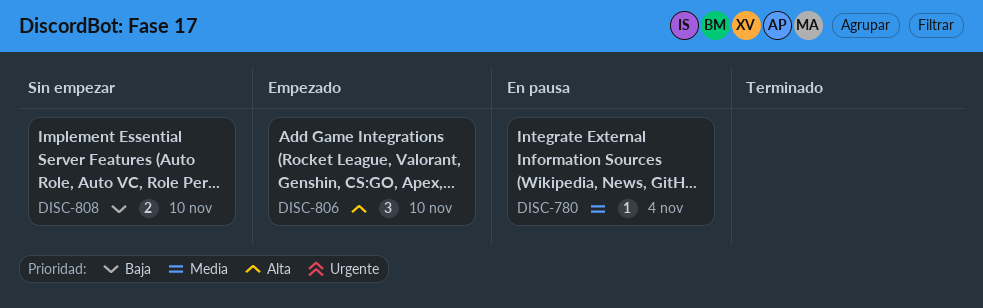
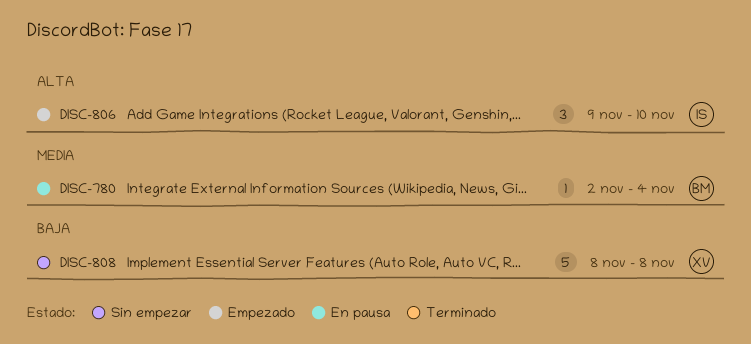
DISC-808, estimate: 2 -> 5
DISC-808, due: Nov 10 -> Nov 8

